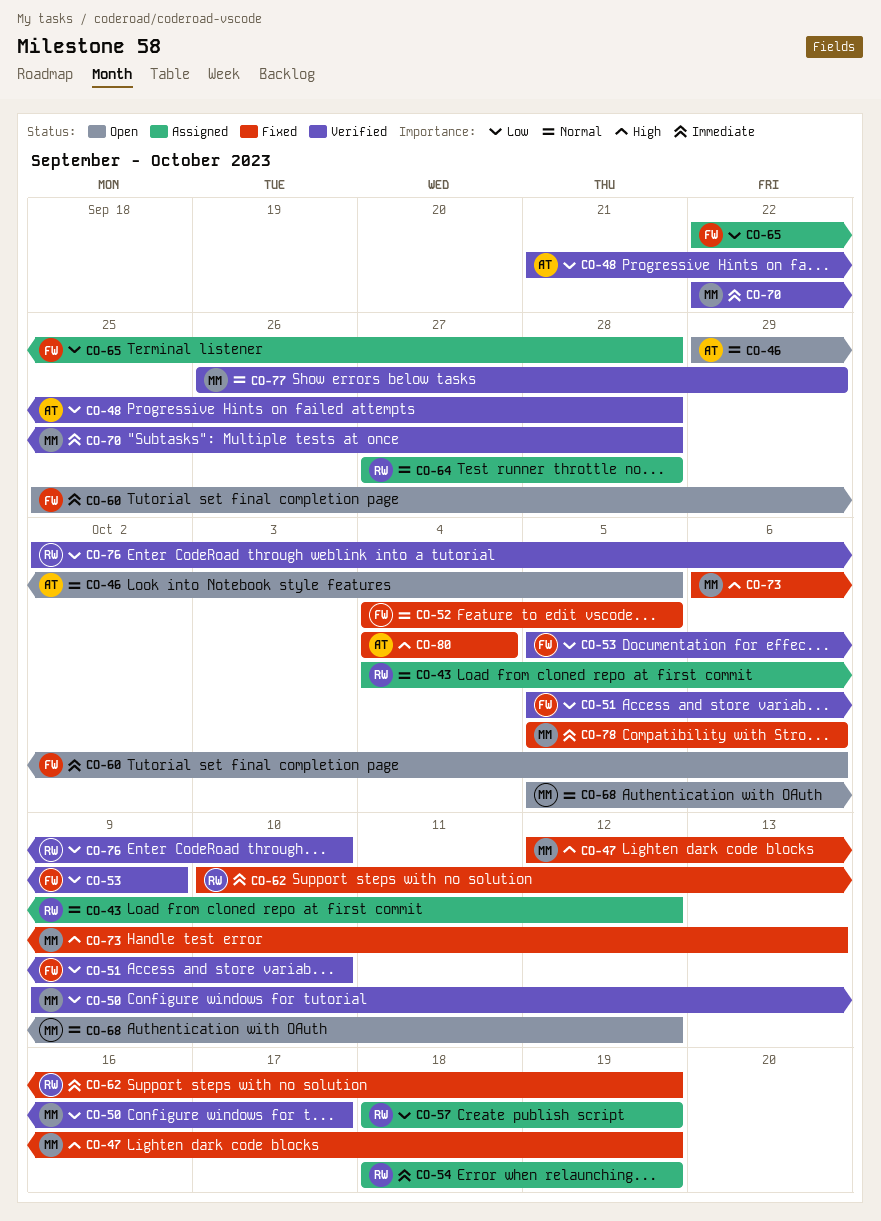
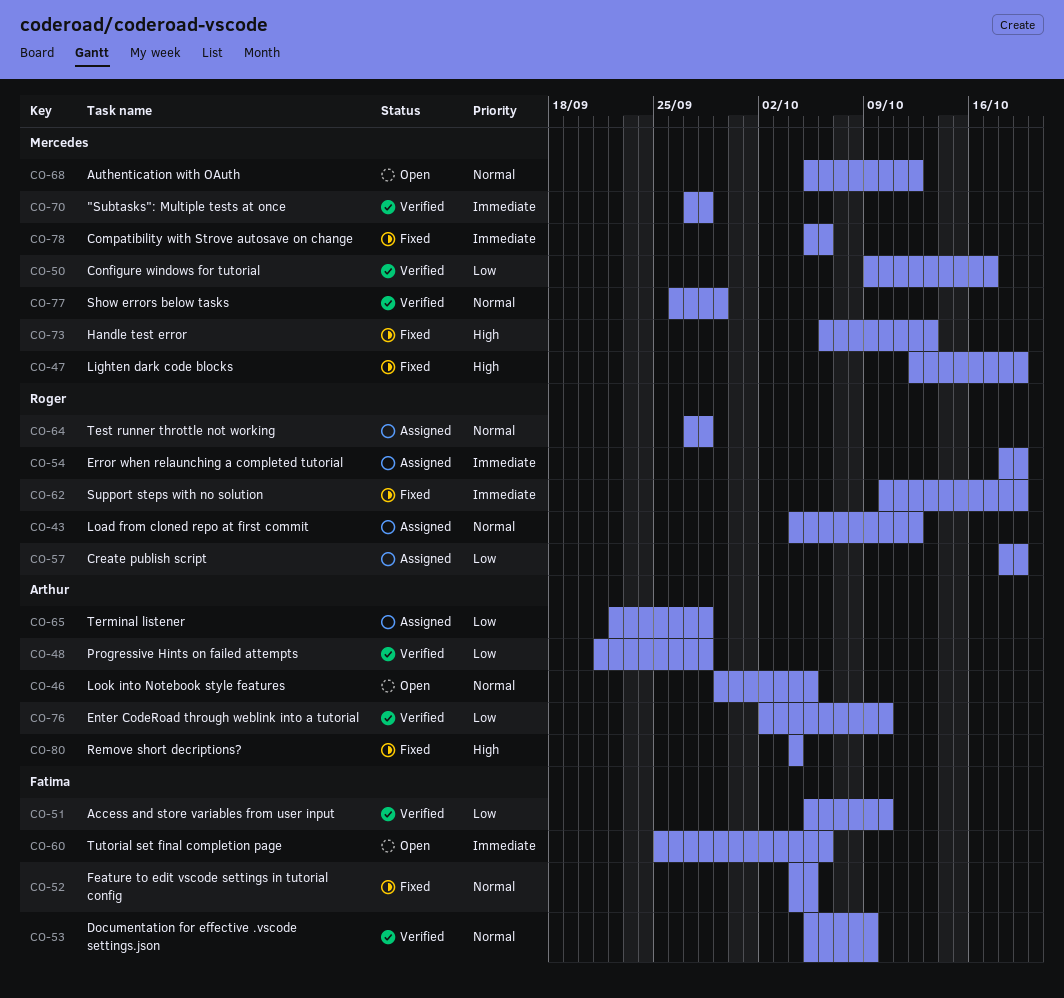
CO-53, priority: Low -> Normal
CO-65, owner: Fatima -> Arthur
CO-70, start: Sep 22 -> Sep 27
CO-76, owner: Roger -> Arthur

